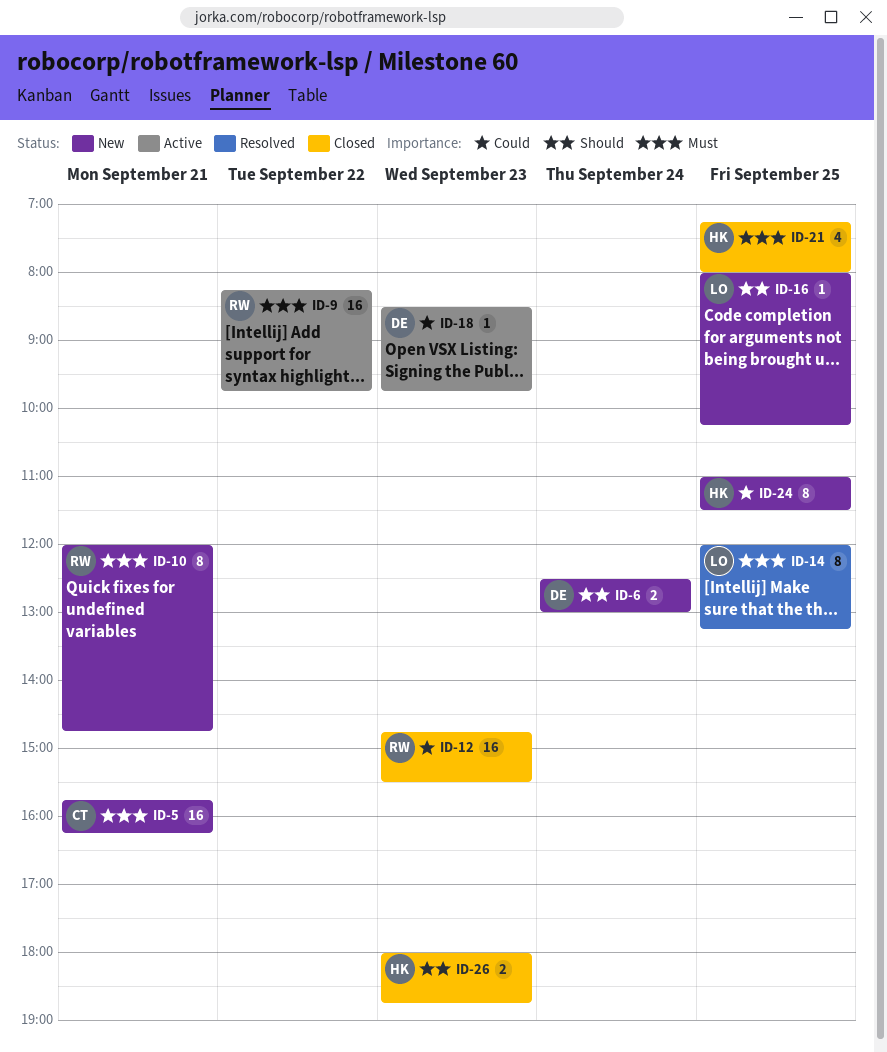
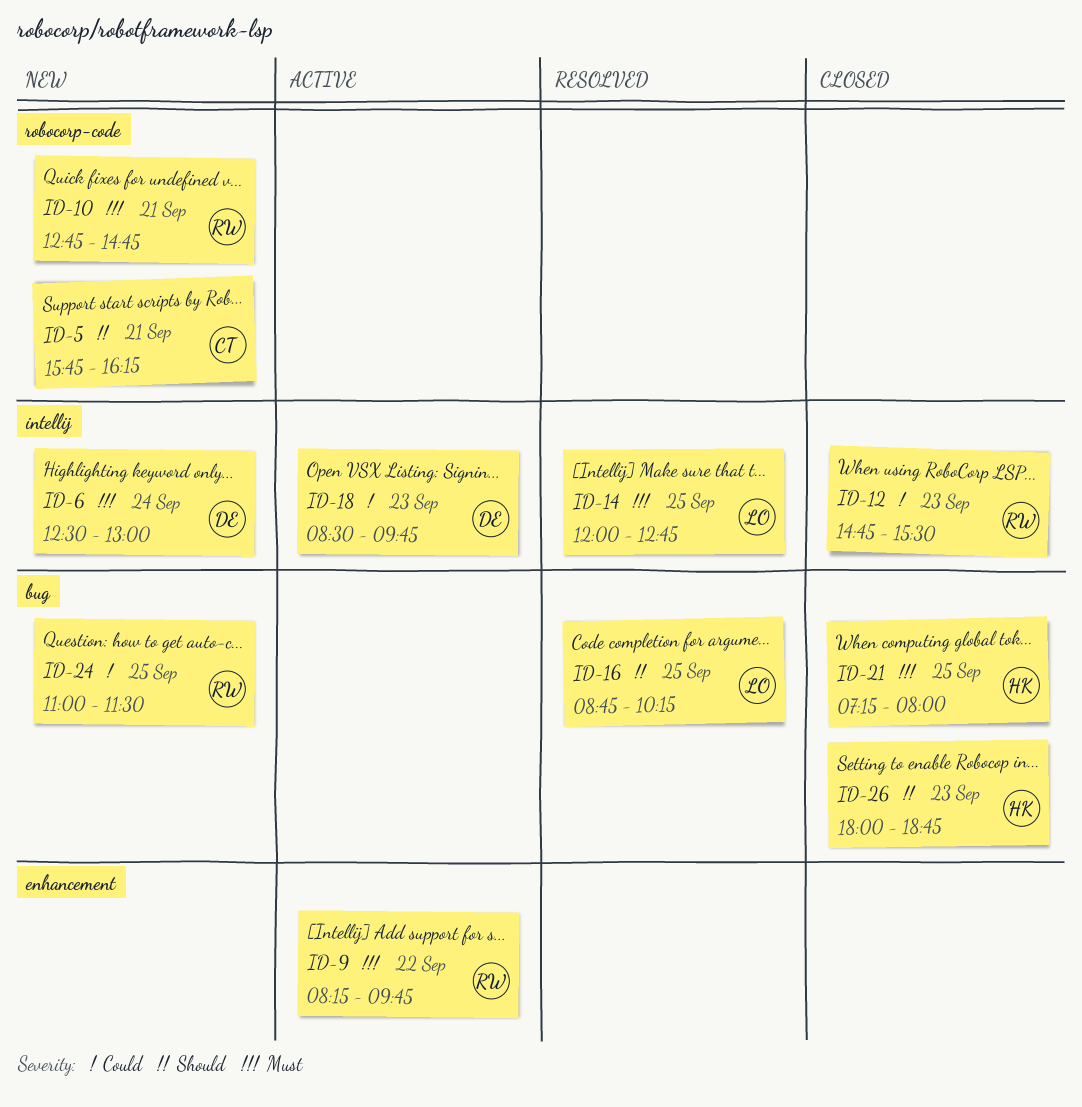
ID-5, priority: Must -> Should
ID-6, priority: Should -> Must
ID-10, begins: 12:00 -> 12:45
ID-14, ends: 13:15 -> 12:45
ID-16, status: New -> Resolved
ID-16, begins: 08:00 -> 08:45
ID-24, owner: HK -> RW

